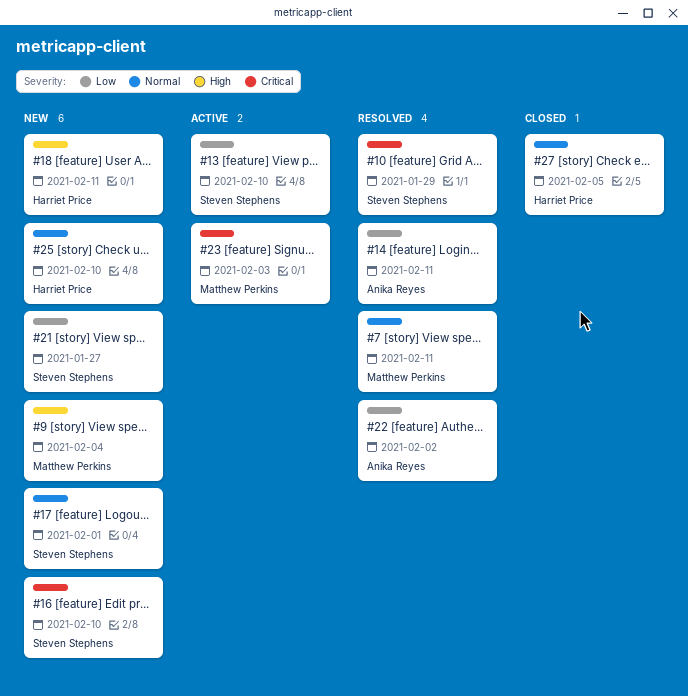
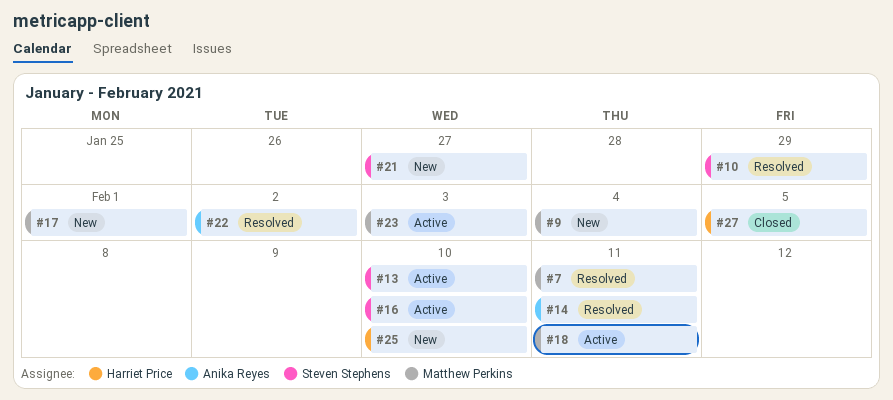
#16, status: New -> Active
#17, owner: Steven Stephens -> Matthew Perkins
#18, status: New -> Active
#18, owner: Harriet Price -> Matthew Perkins

